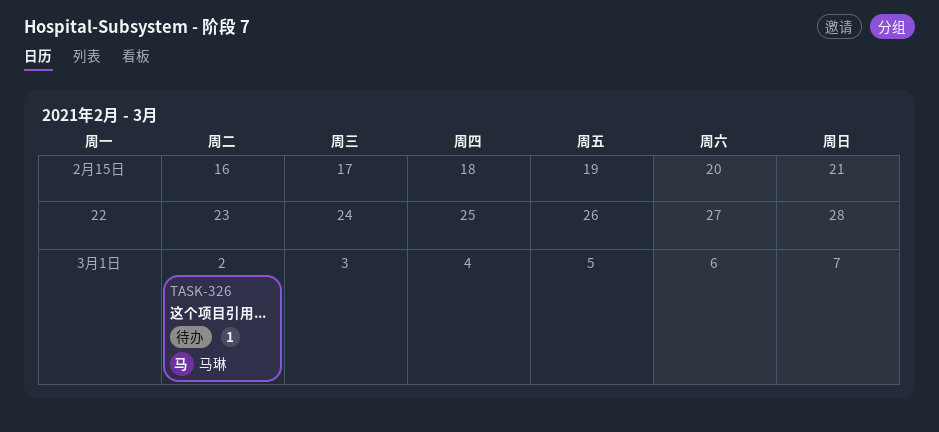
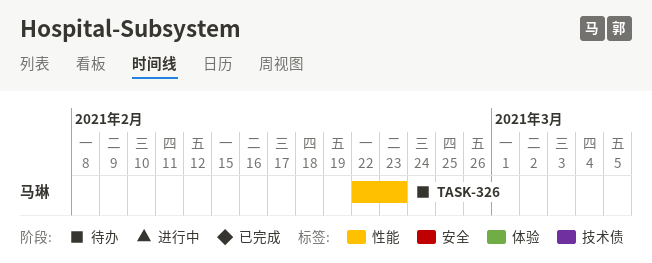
TASK-326, due: Mar 2 -> Feb 23

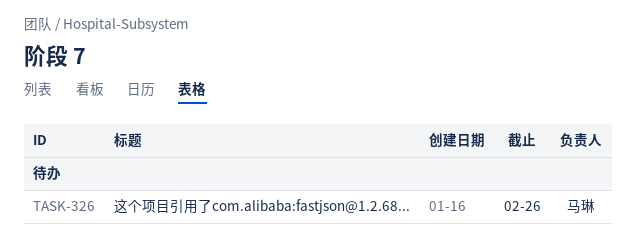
TASK-326, due: Feb 23 -> Feb 26

